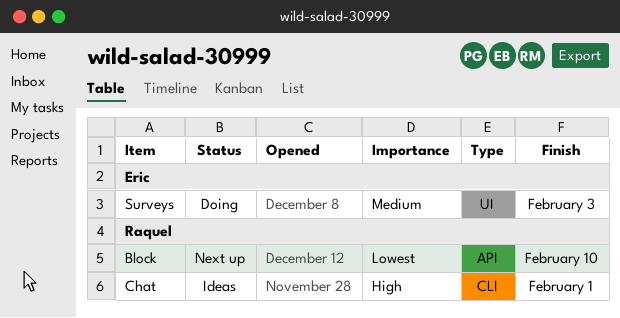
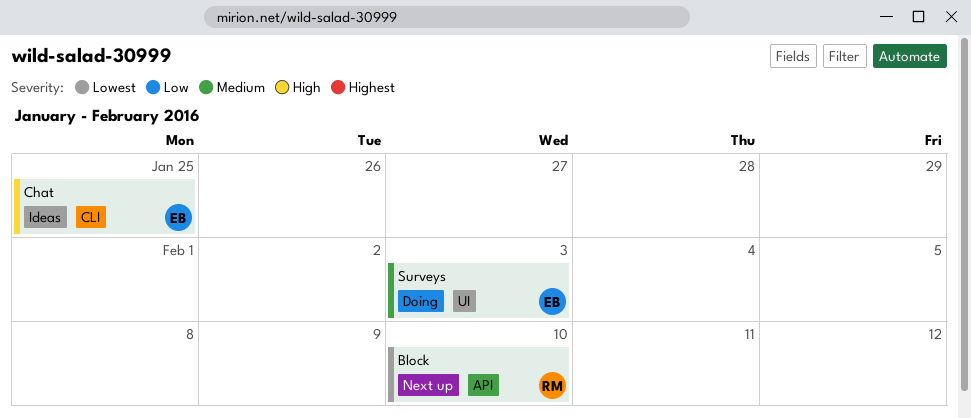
Chat, owner: Raquel -> Eric
Chat, due: Feb 1 -> Jan 25

